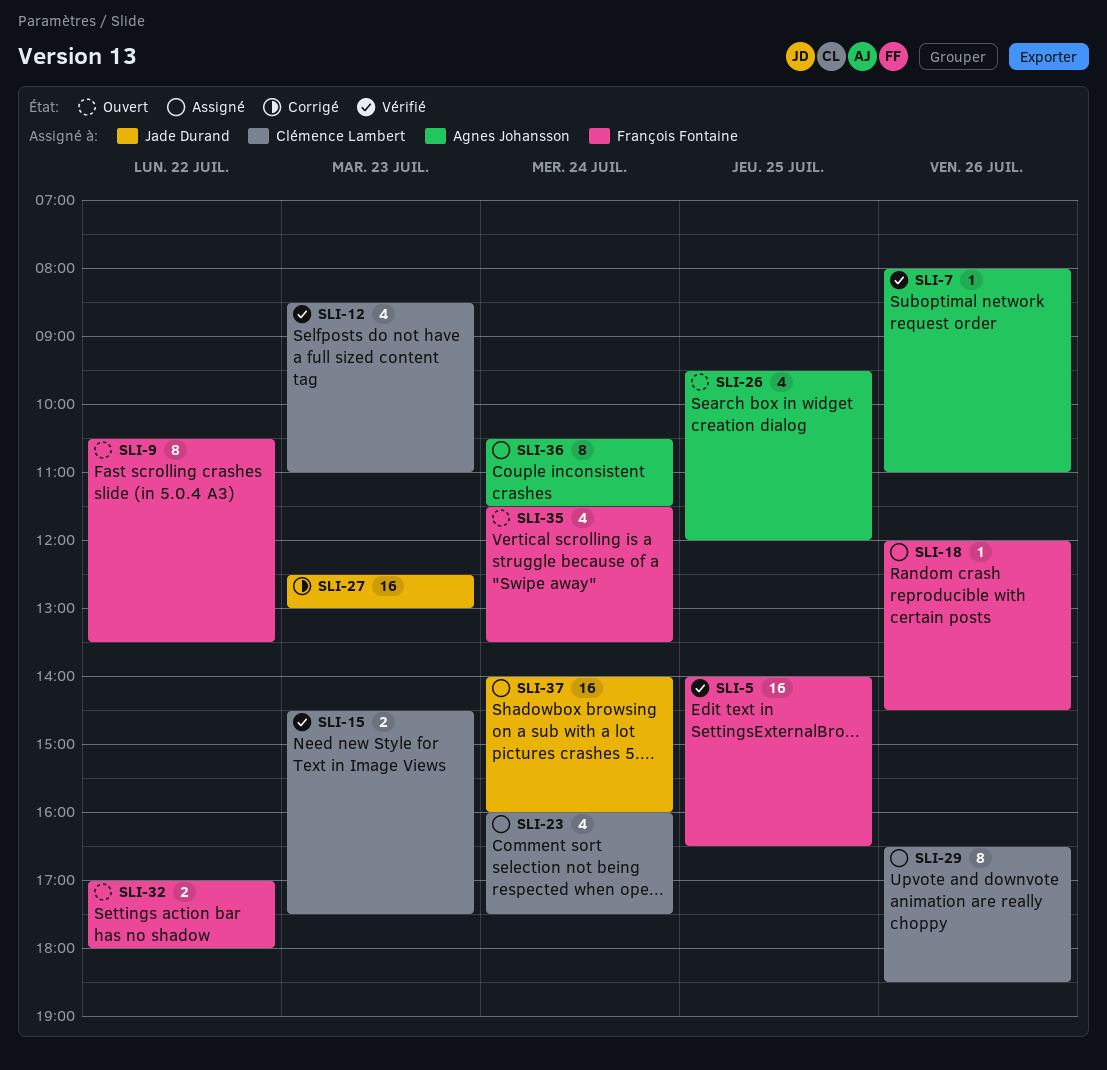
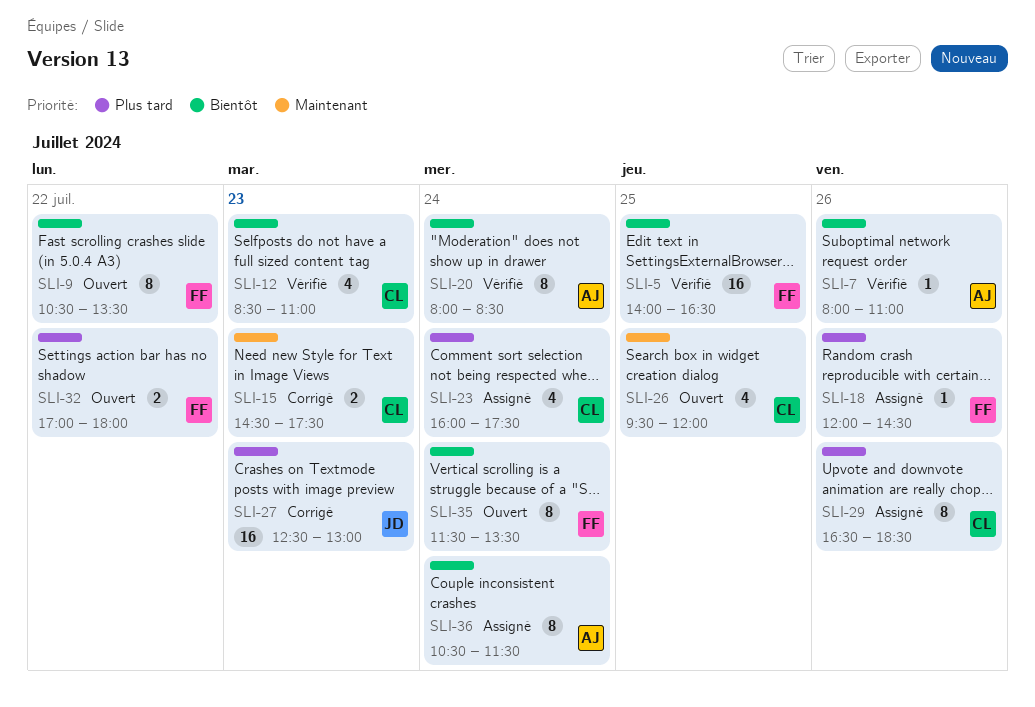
SLI-15, status: Vérifié -> Corrigé
SLI-20: none -> present
SLI-26, owner: Agnes Johansson -> Clémence Lambert
SLI-35, estimate: 4 -> 8
SLI-37: present -> none

